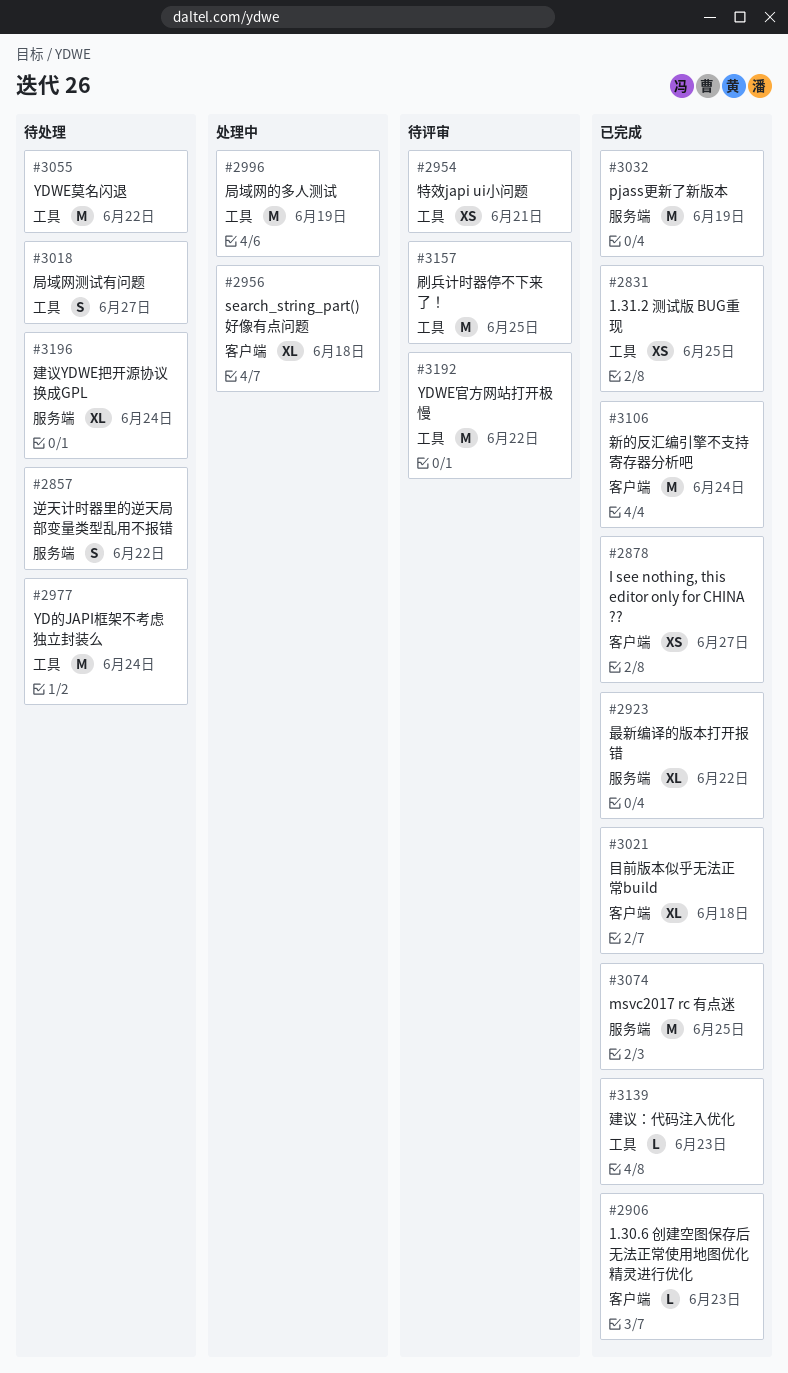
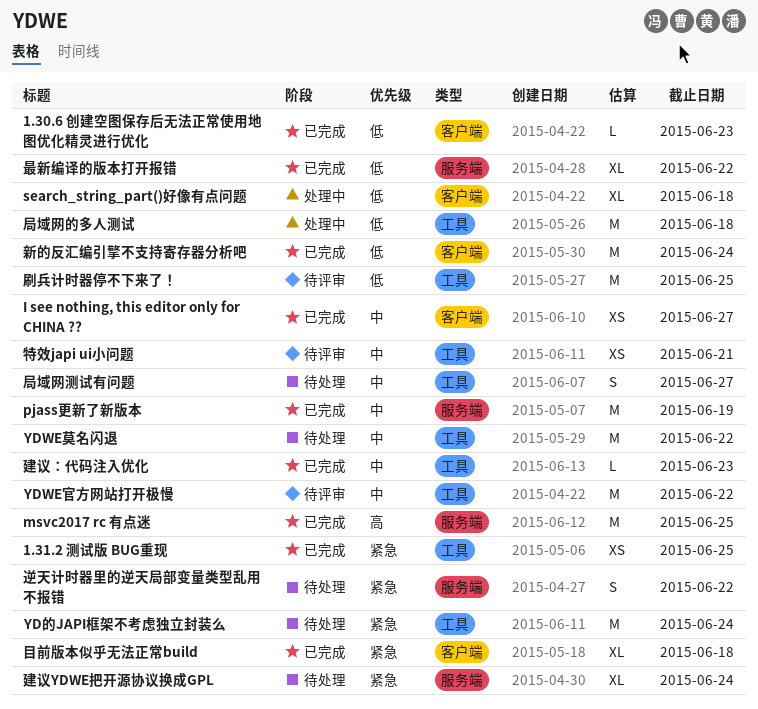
局域网的多人测试, due: Jun 19 -> Jun 18

